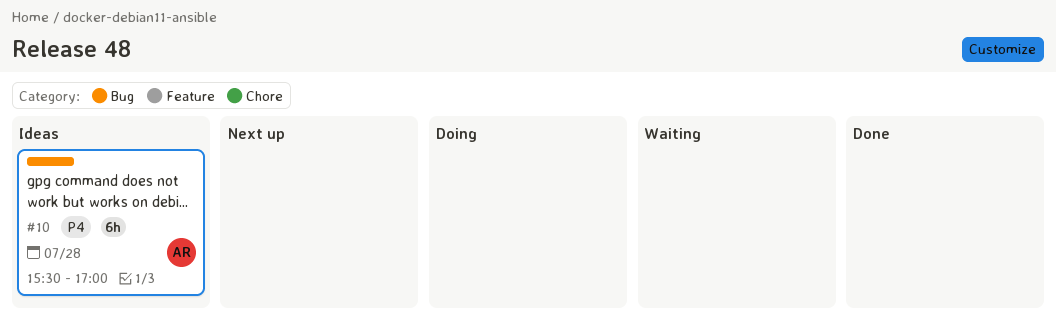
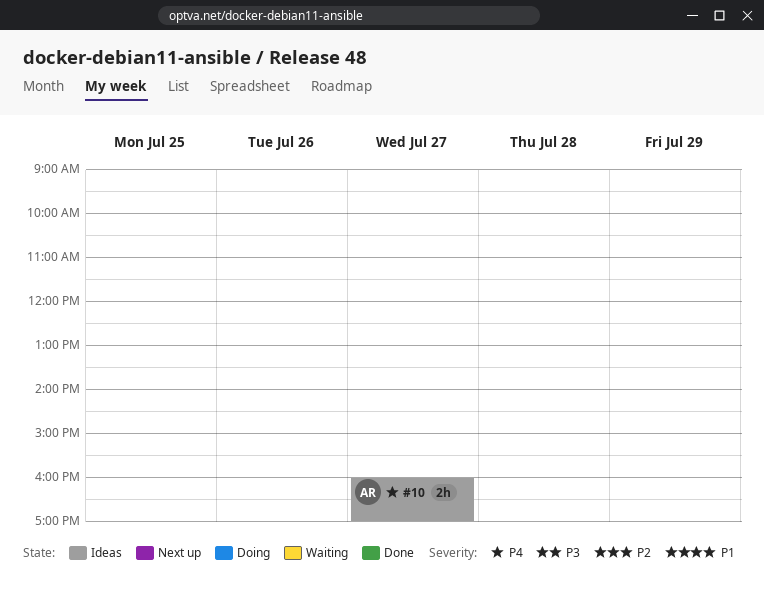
#10, estimate: 6h -> 2h
#10, day: Jul 28 -> Jul 27
#10, begins: 15:30 -> 16:00

